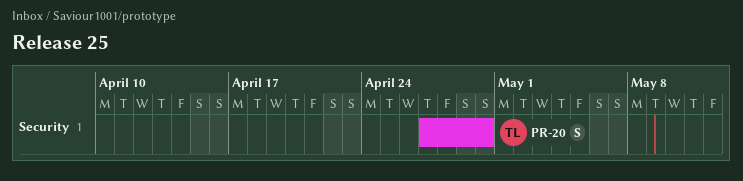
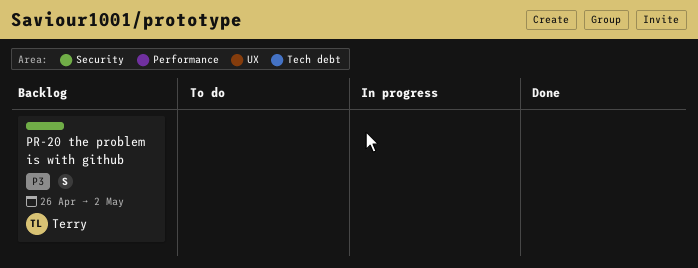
PR-20, start: Apr 27 -> Apr 26
PR-20, due: Apr 30 -> May 2

